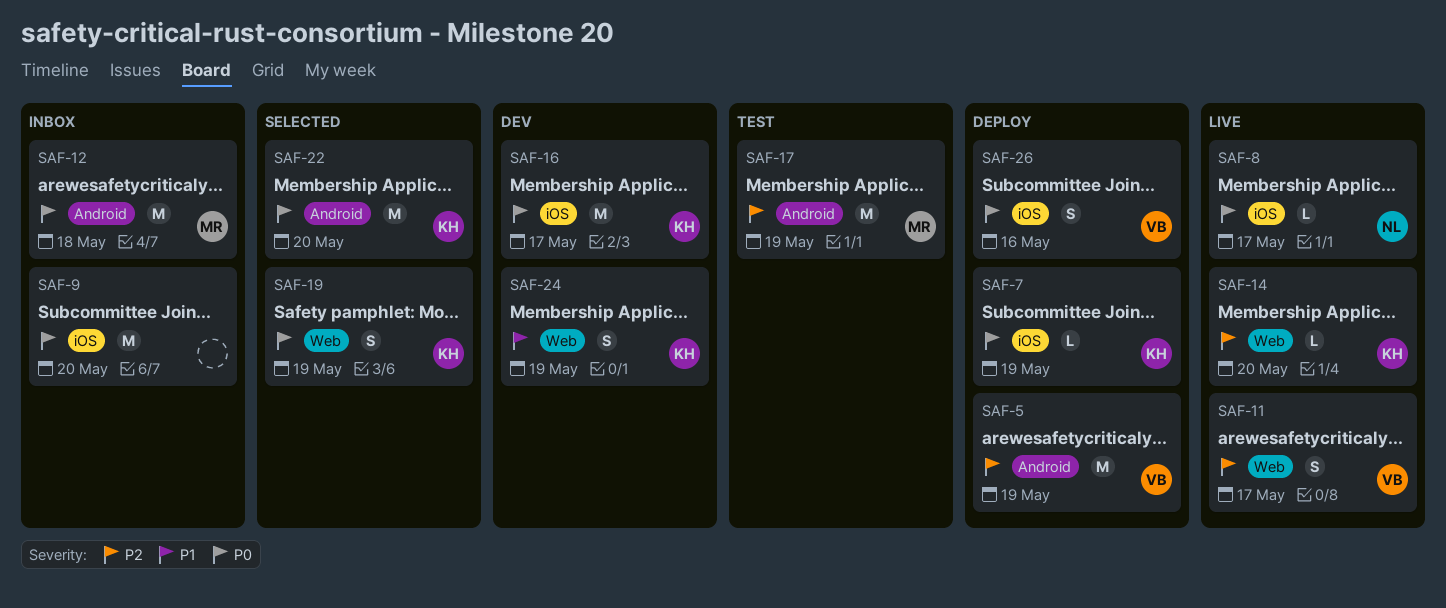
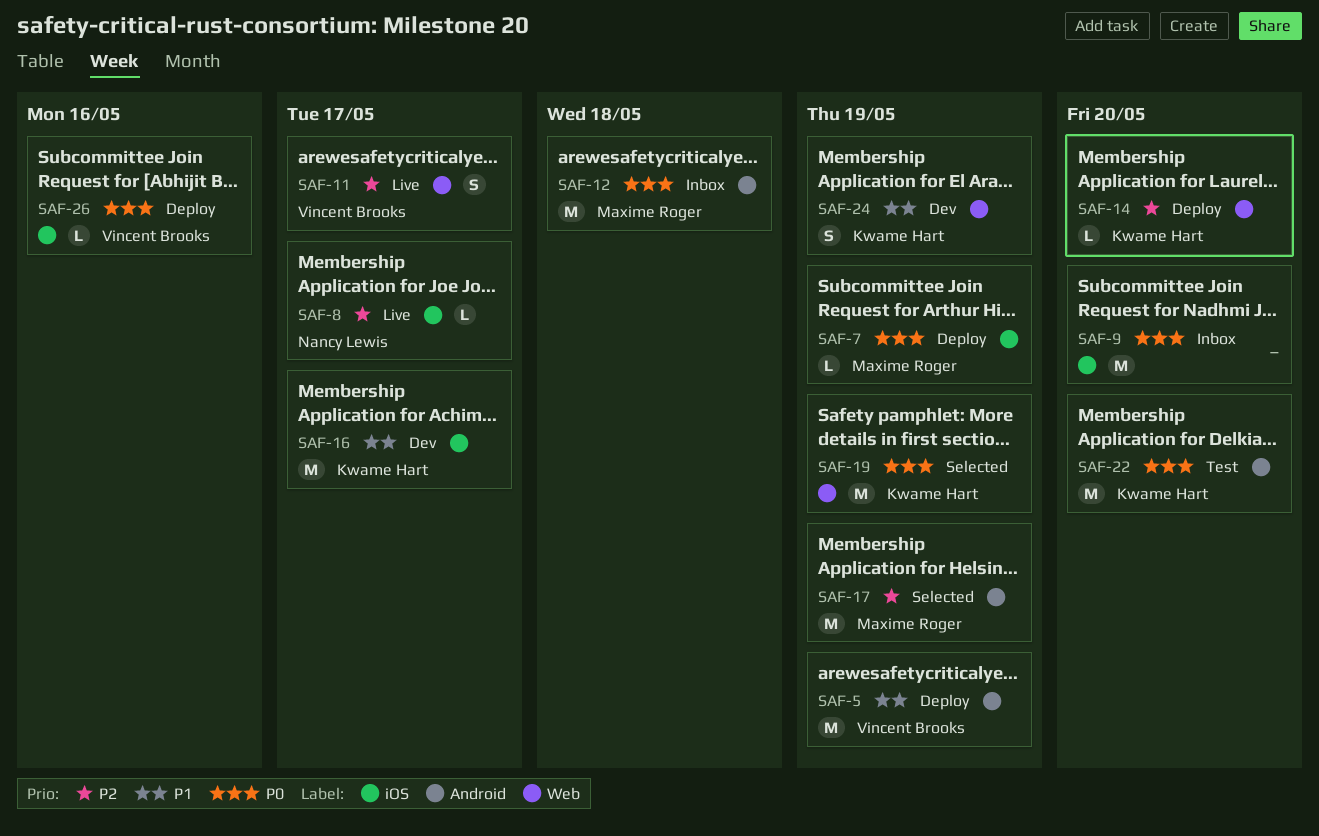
SAF-5, priority: P2 -> P1
SAF-7, owner: Kwame Hart -> Maxime Roger
SAF-8, priority: P0 -> P2
SAF-14, status: Live -> Deploy
SAF-16, priority: P0 -> P1
SAF-17, status: Test -> Selected
SAF-19, estimate: S -> M
SAF-22, status: Selected -> Test
SAF-26, estimate: S -> L

